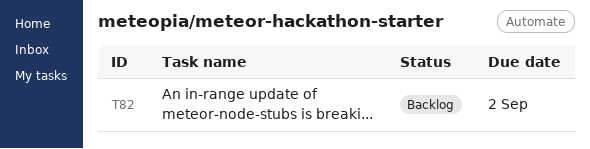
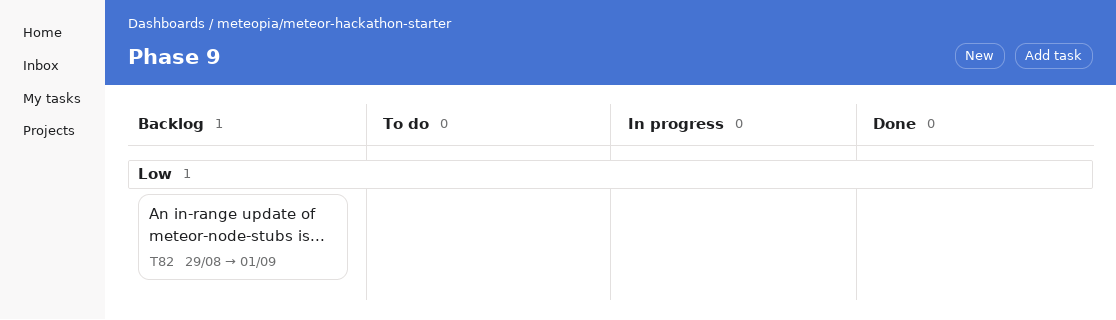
T82, due: Sep 2 -> Sep 1

